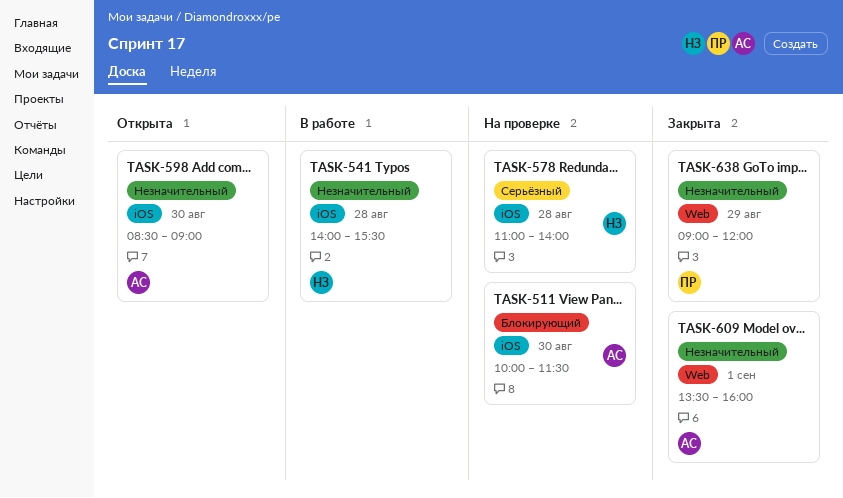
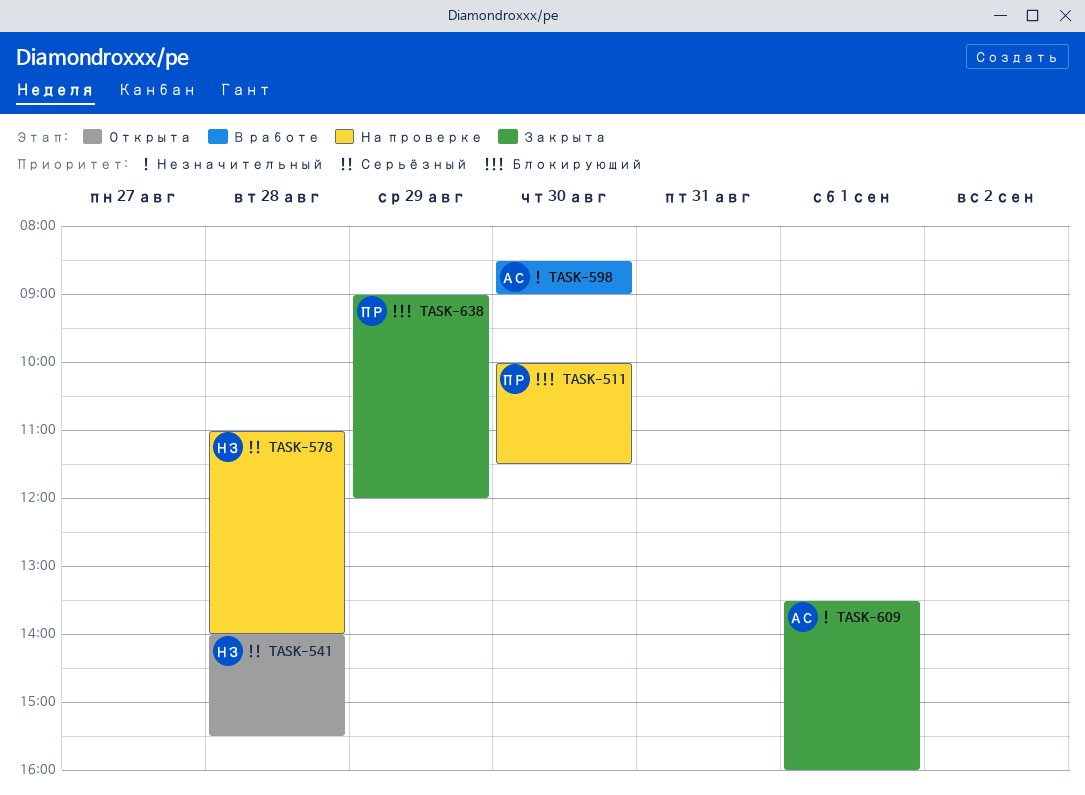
TASK-511, owner: АС -> ПР
TASK-541, status: В работе -> Открыта
TASK-541, priority: Незначительный -> Серьёзный
TASK-598, status: Открыта -> В работе
TASK-638, priority: Незначительный -> Блокирующий

